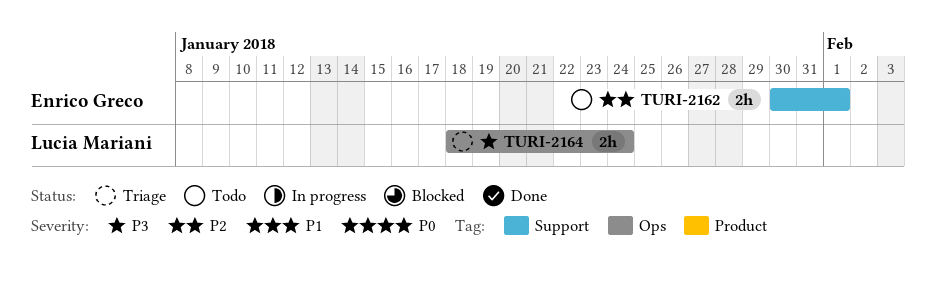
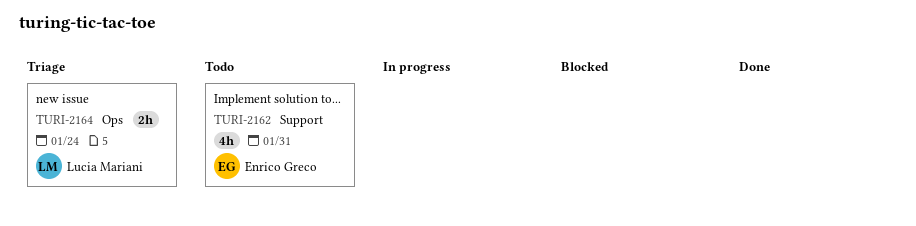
TURI-2162, estimate: 2h -> 4h
TURI-2162, due: Feb 1 -> Jan 31

